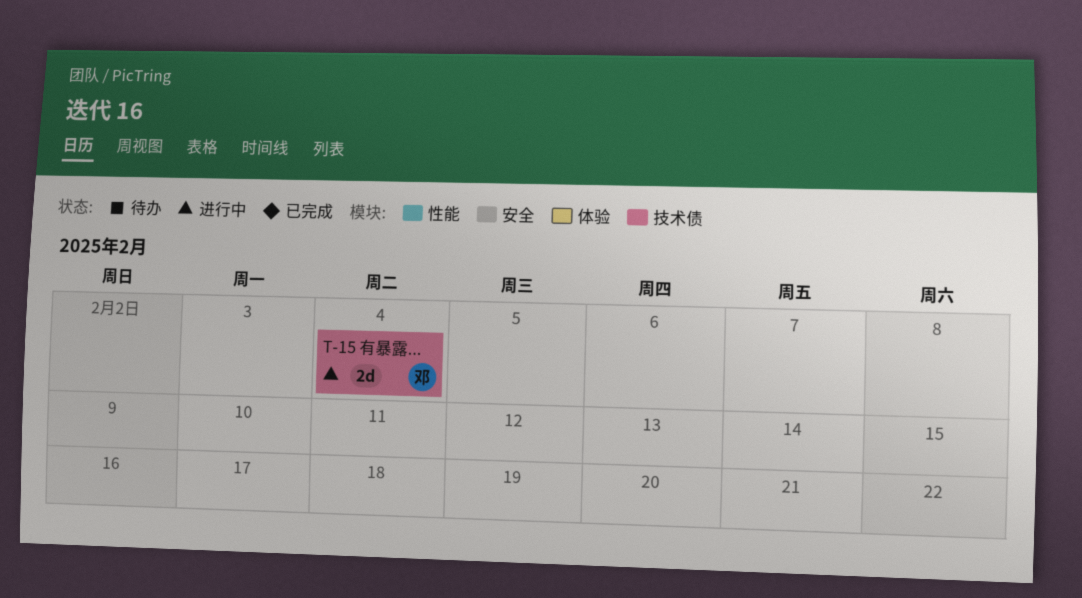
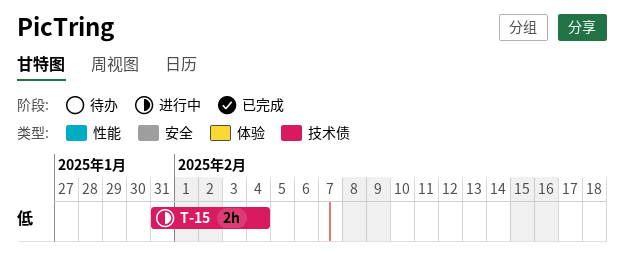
T-15, estimate: 2d -> 2h

